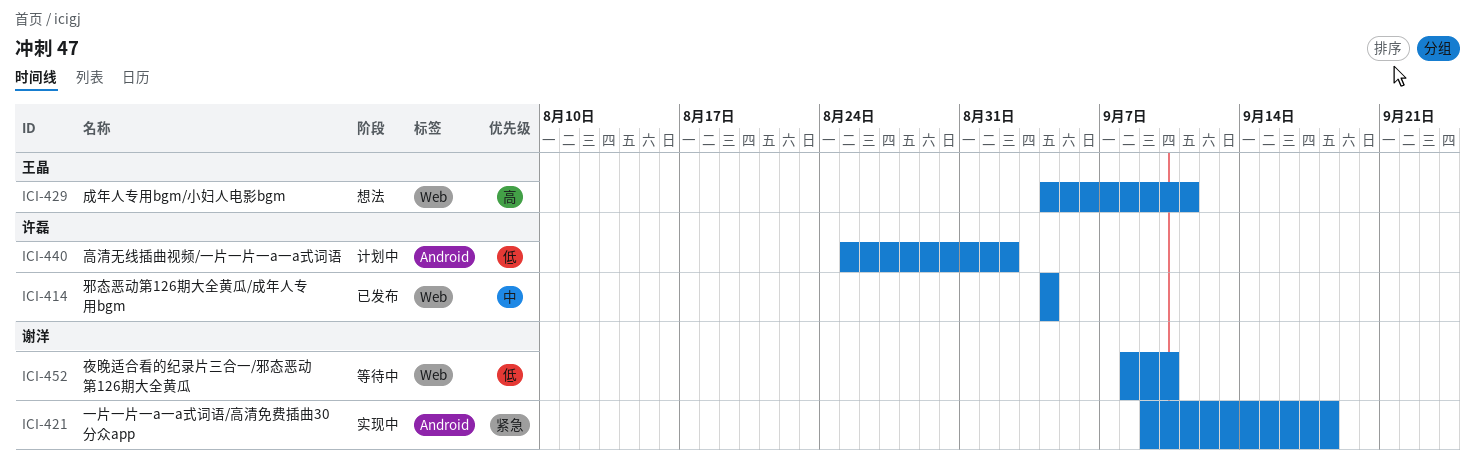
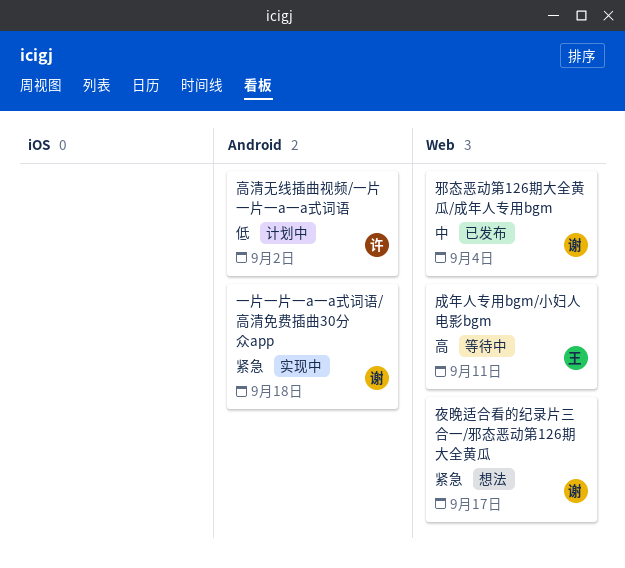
夜晚适合看的纪录片三合一/邪态恶动第126期大全黄瓜, status: 等待中 -> 想法
夜晚适合看的纪录片三合一/邪态恶动第126期大全黄瓜, priority: 低 -> 紧急
夜晚适合看的纪录片三合一/邪态恶动第126期大全黄瓜, due: Sep 10 -> Sep 17
成年人专用bgm/小妇人电影bgm, status: 想法 -> 等待中
邪态恶动第126期大全黄瓜/成年人专用bgm, owner: 许磊 -> 谢洋

